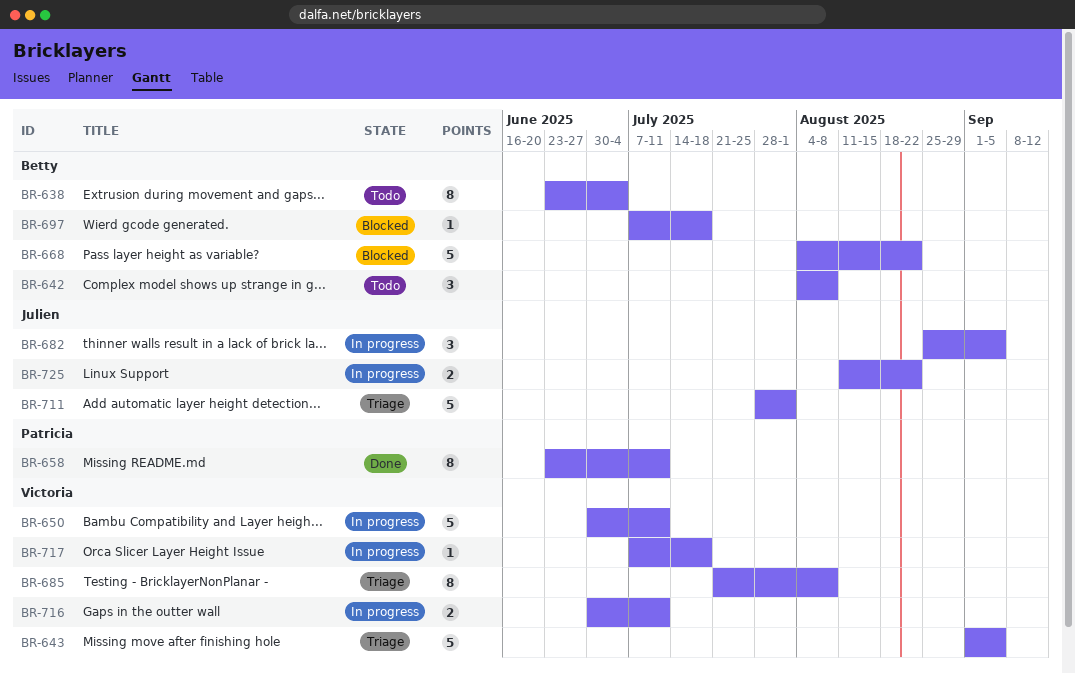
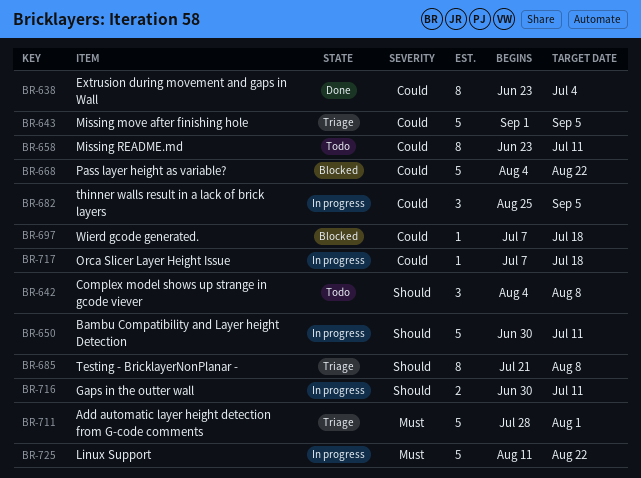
BR-638, status: Todo -> Done
BR-658, status: Done -> Todo
BR-725, estimate: 2 -> 5

